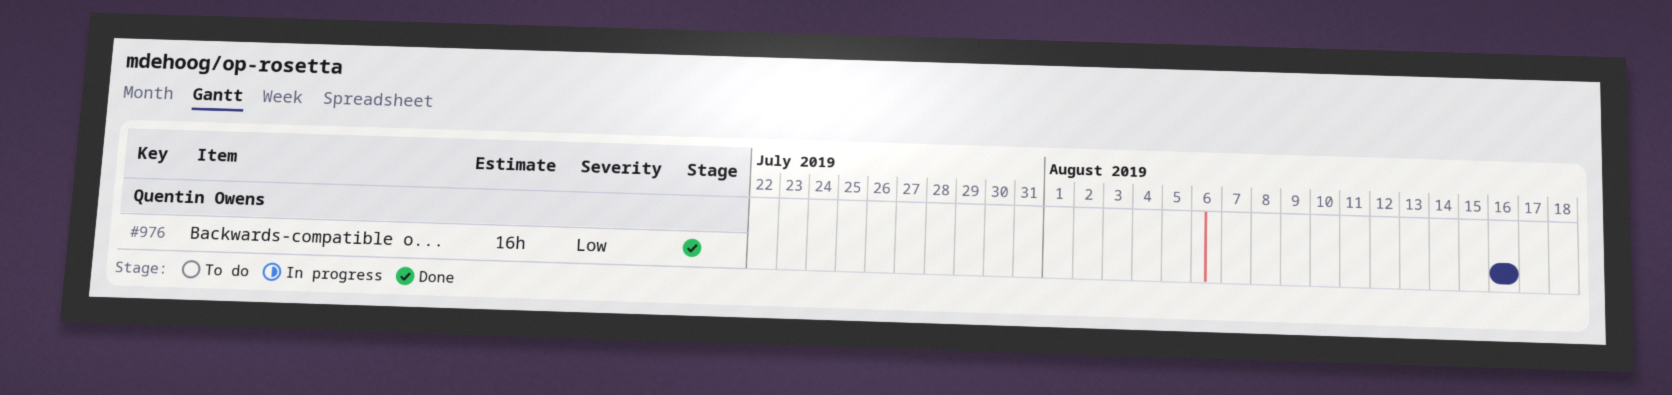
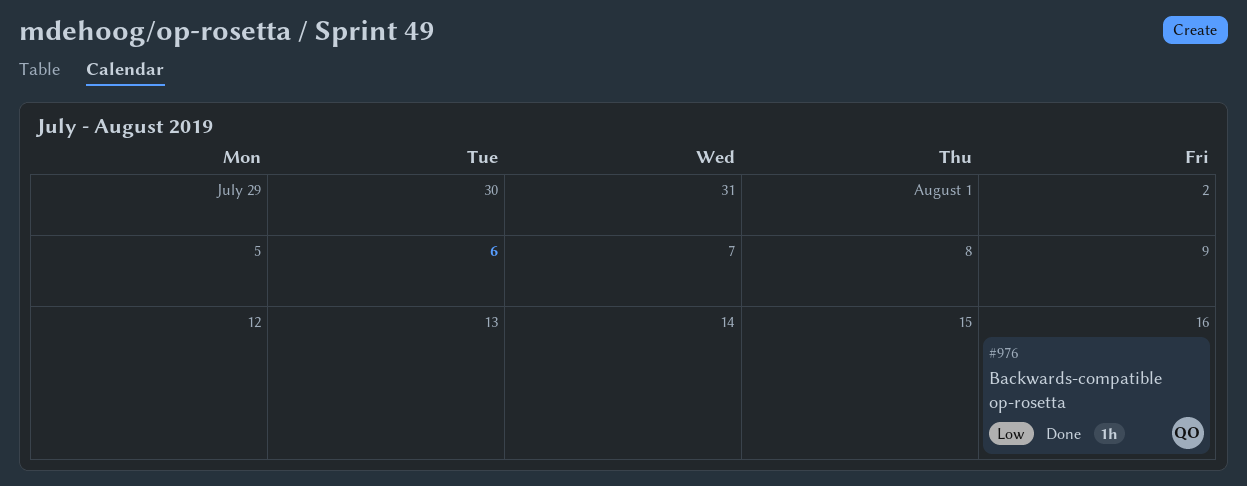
#976, estimate: 16h -> 1h

